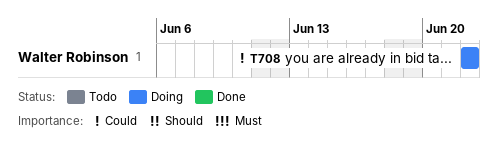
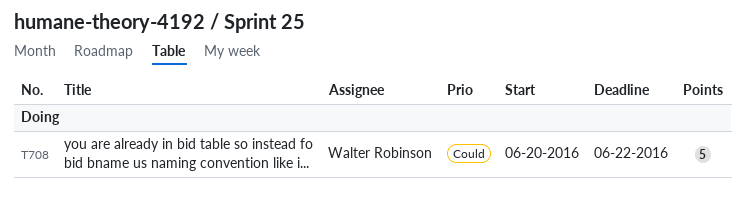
T708, start: Jun 22 -> Jun 20

